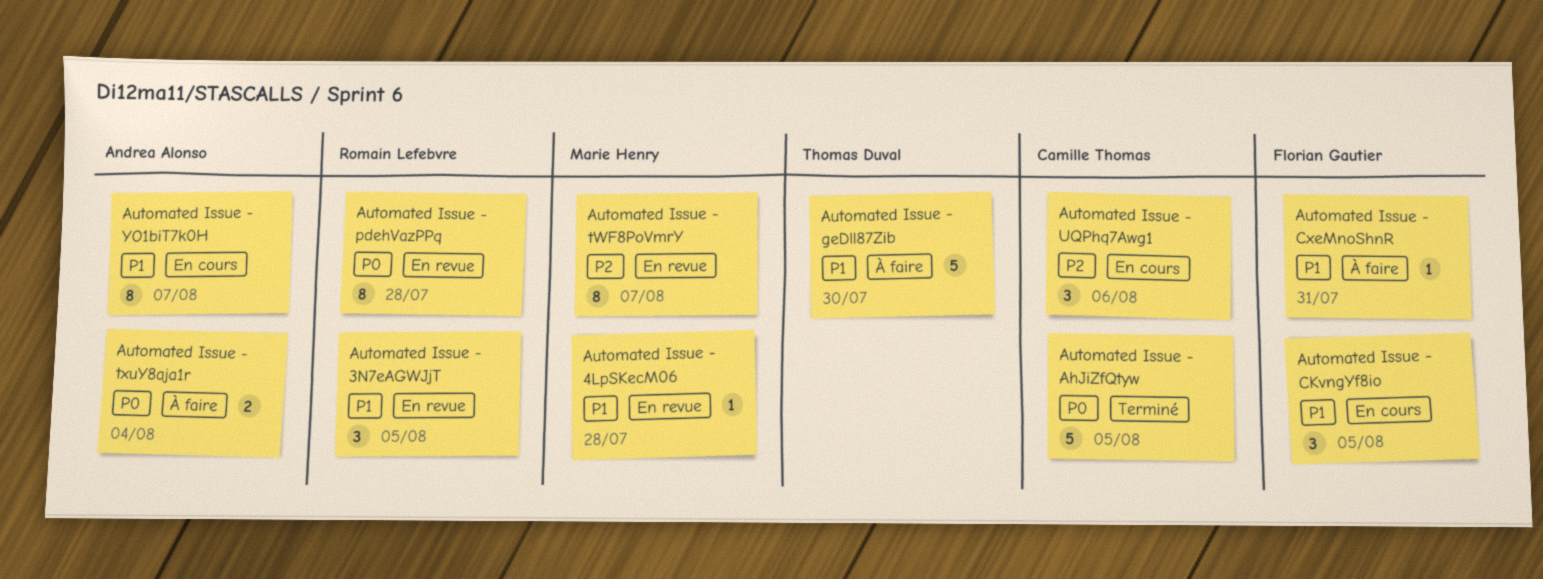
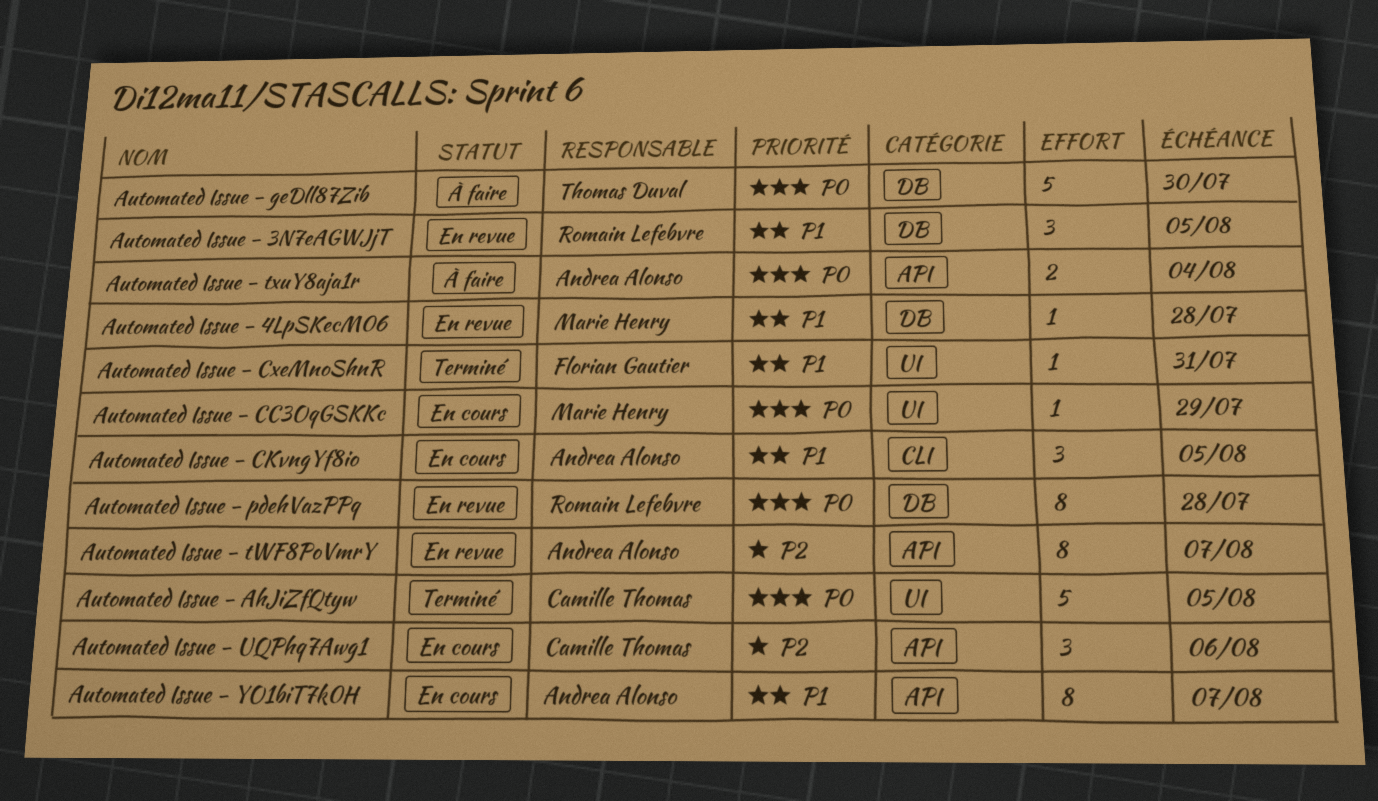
Automated Issue - CC3OqGSKKc: none -> present
Automated Issue - CKvngYf8io, owner: Florian Gautier -> Andrea Alonso
Automated Issue - CxeMnoShnR, status: À faire -> Terminé
Automated Issue - geDll87Zib, priority: P1 -> P0
Automated Issue - tWF8PoVmrY, owner: Marie Henry -> Andrea Alonso

